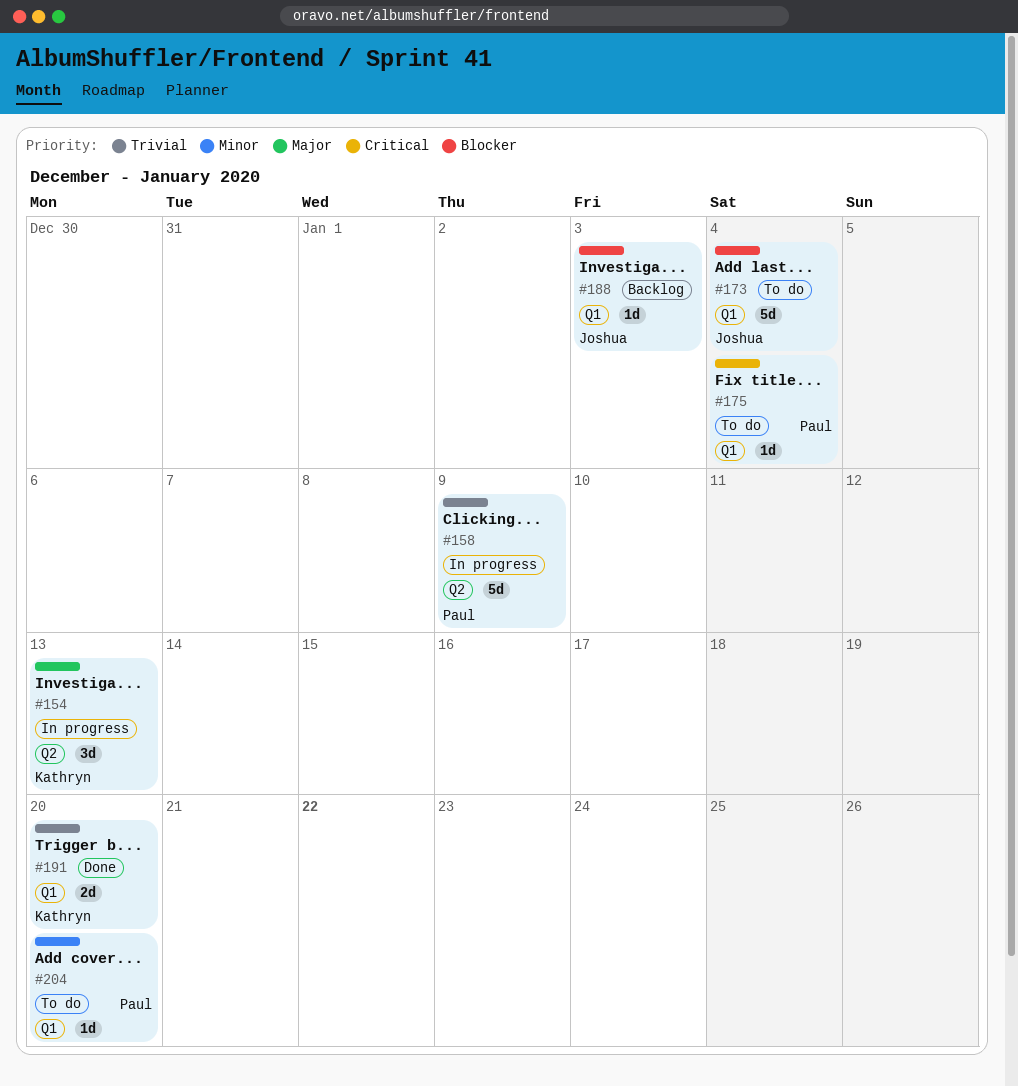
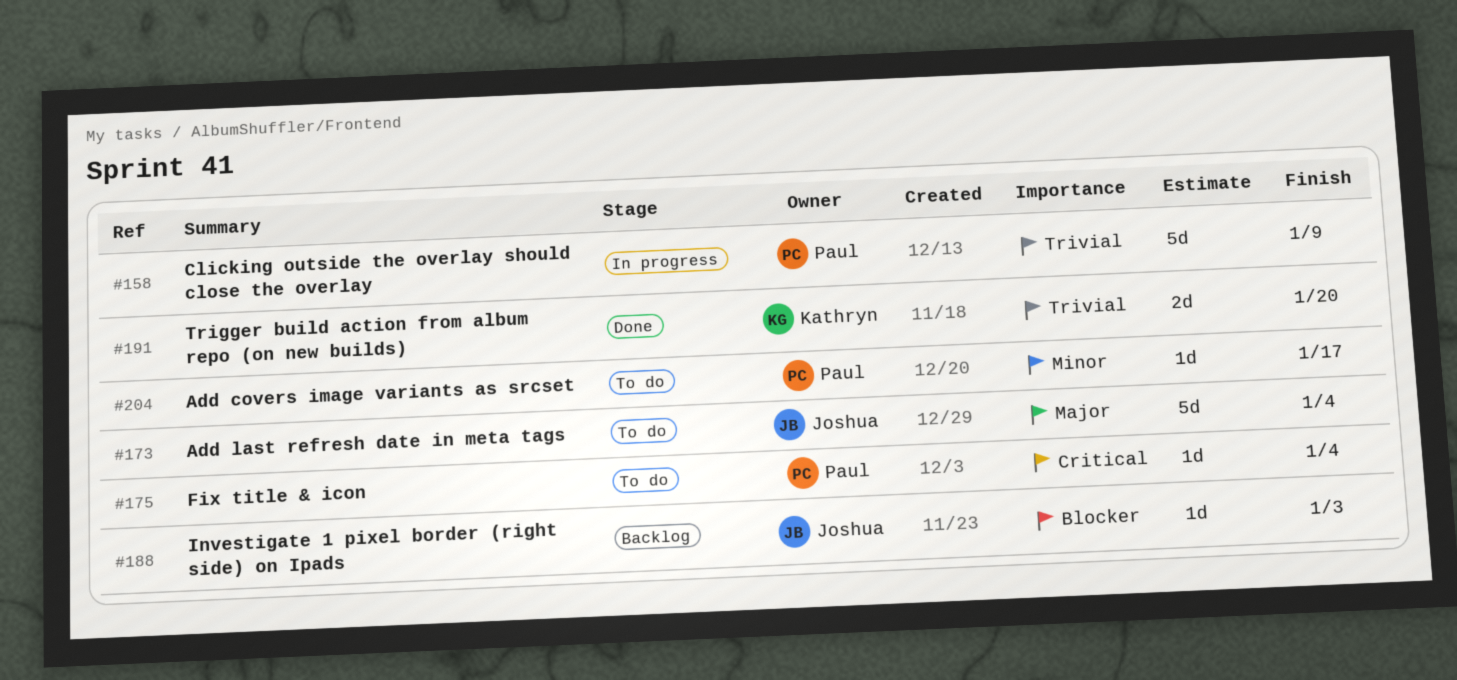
#154: present -> none
#173, priority: Blocker -> Major
#204, due: Jan 20 -> Jan 17

